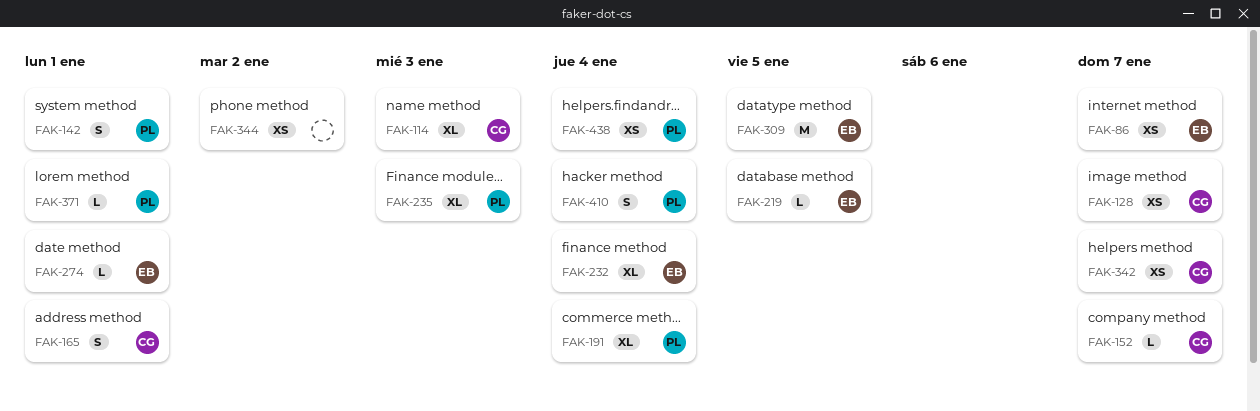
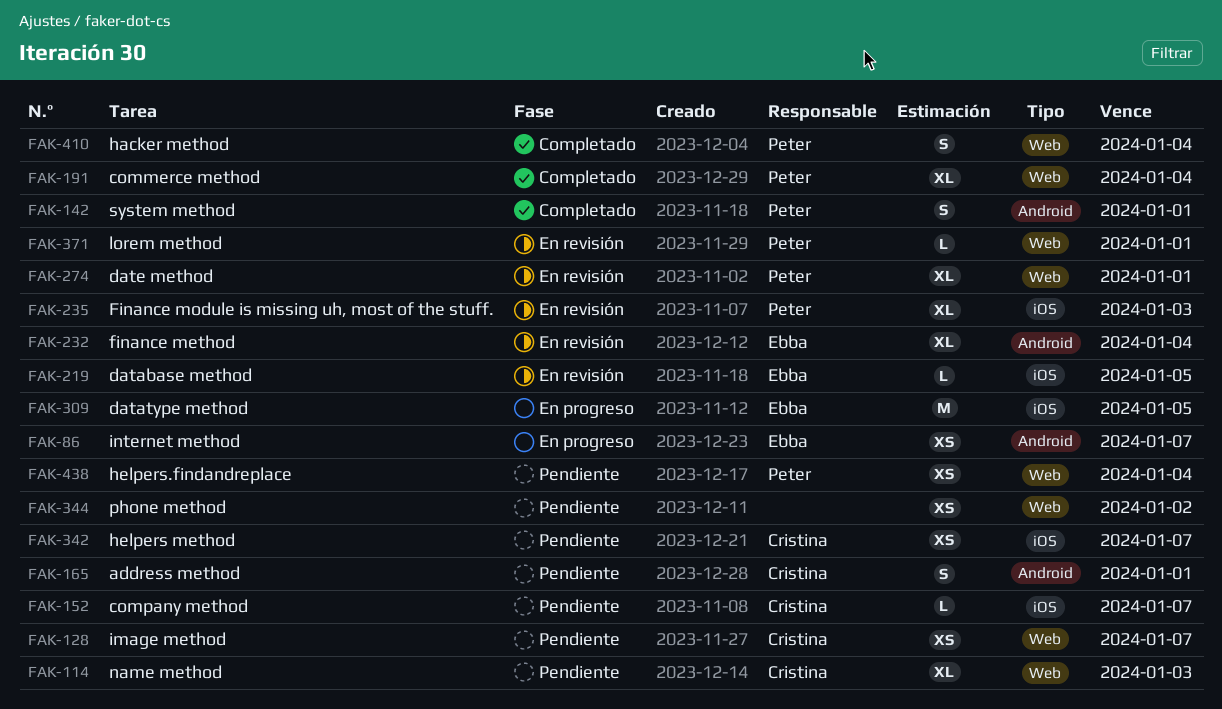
FAK-274, owner: Ebba -> Peter
FAK-274, estimate: L -> XL

